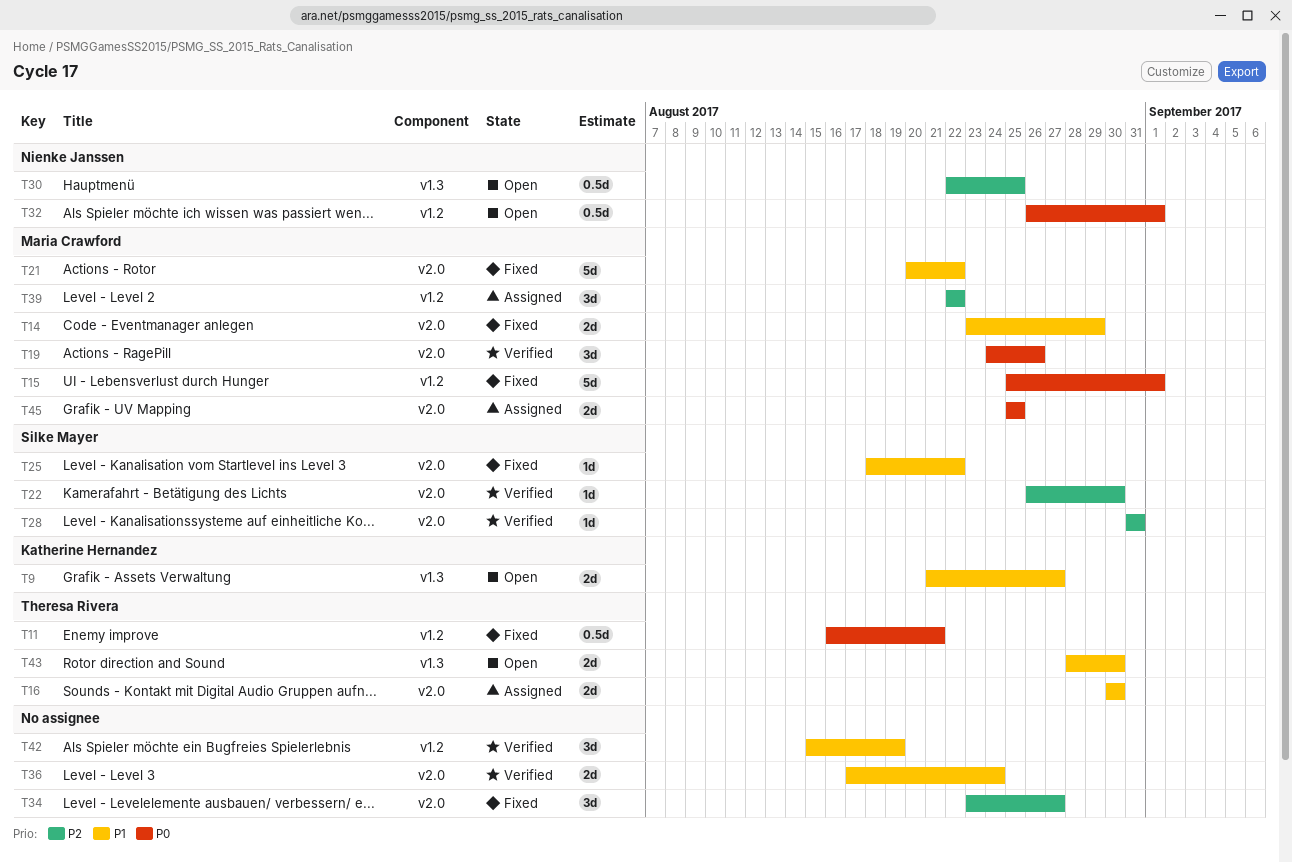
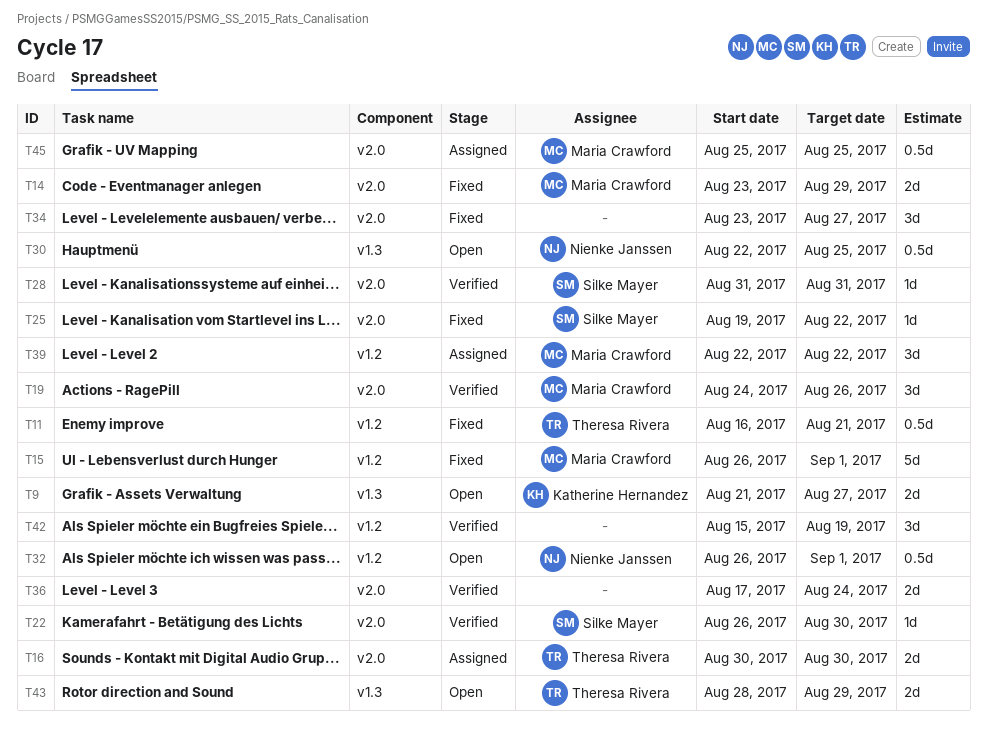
T15, start: Aug 25 -> Aug 26
T21: present -> none
T25, start: Aug 18 -> Aug 19
T43, due: Aug 30 -> Aug 29
T45, estimate: 2d -> 0.5d

